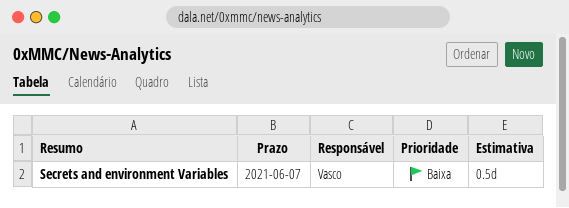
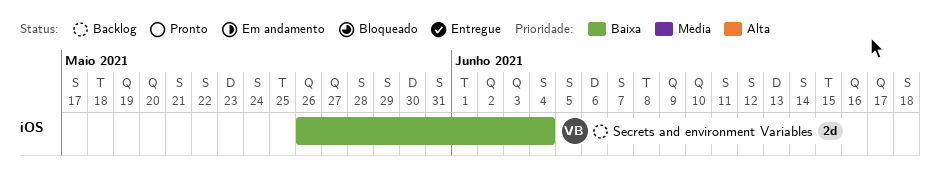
Secrets and environment Variables, estimate: 0.5d -> 2d
Secrets and environment Variables, due: Jun 7 -> Jun 4

